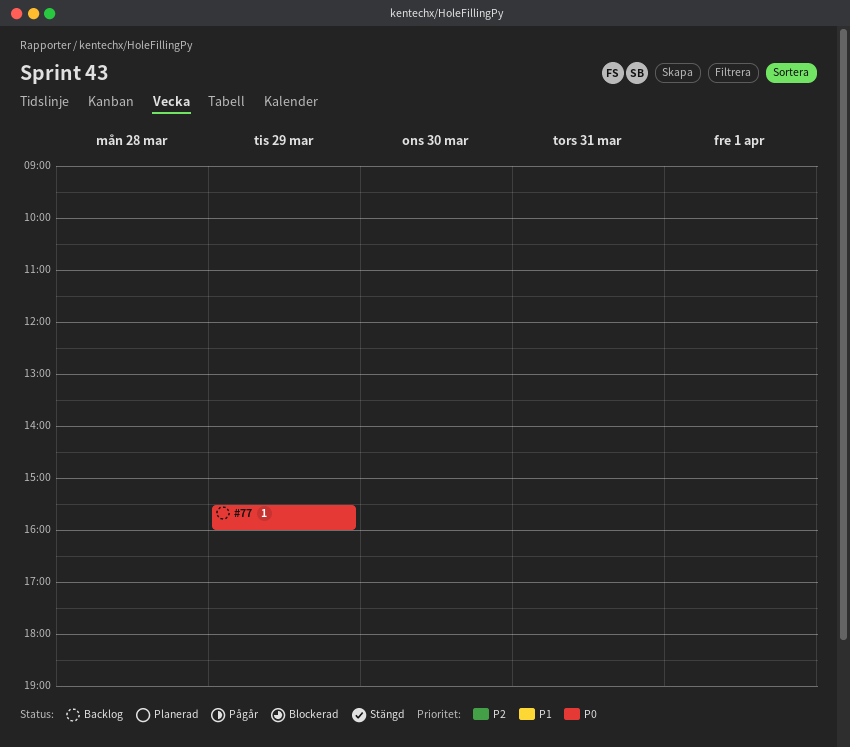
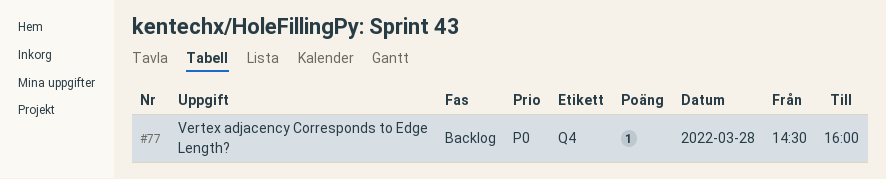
#77, day: Mar 29 -> Mar 28
#77, begins: 15:30 -> 14:30

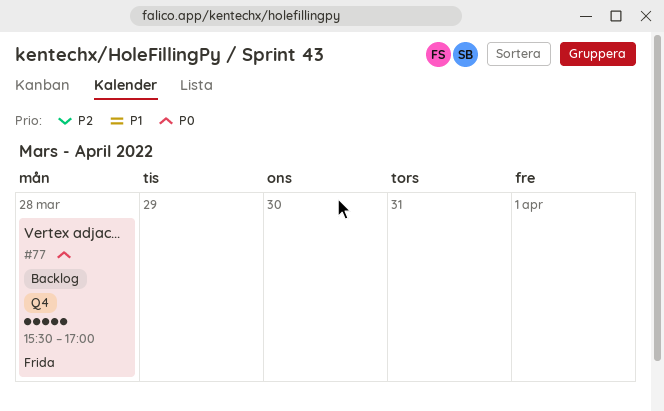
#77, estimate: 1 -> 5
#77, begins: 14:30 -> 15:30
#77, ends: 16:00 -> 17:00

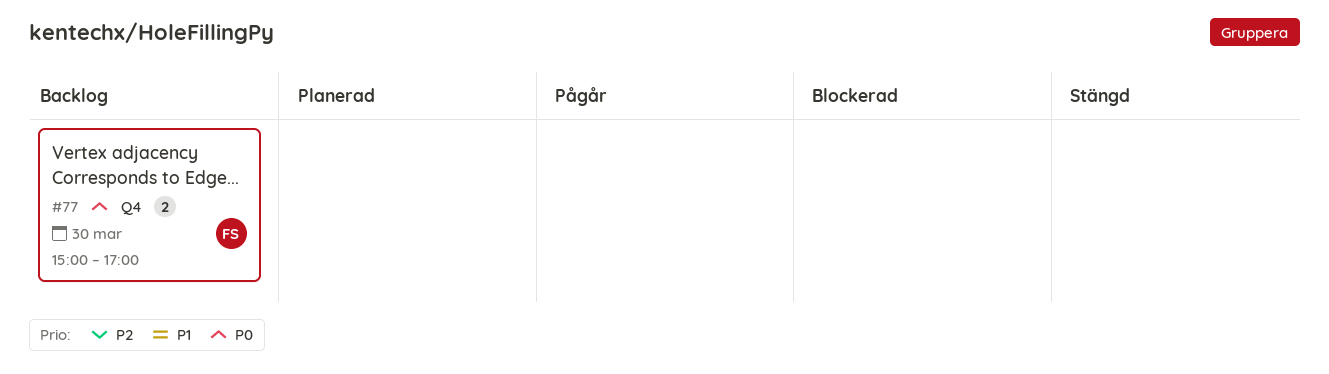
#77, estimate: 5 -> 2
#77, day: Mar 28 -> Mar 30
#77, begins: 15:30 -> 15:00

